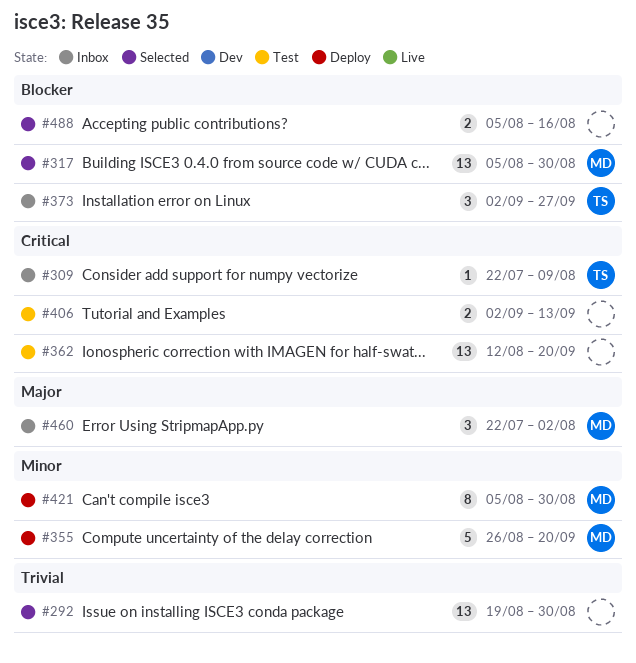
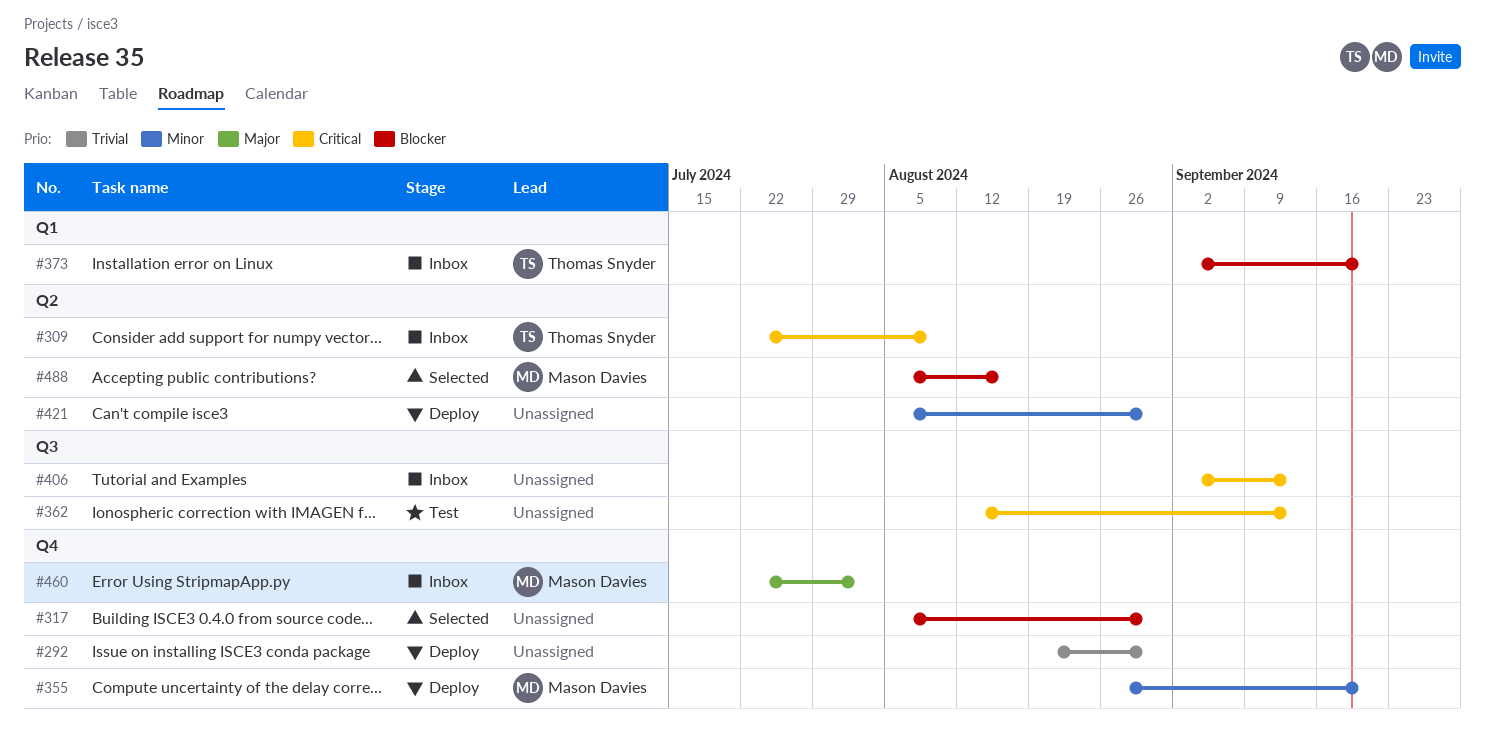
#292, status: Selected -> Deploy
#317, owner: Mason Davies -> none
#362, due: Sep 20 -> Sep 13
#373, due: Sep 27 -> Sep 20
#406, status: Test -> Inbox
#421, owner: Mason Davies -> none
#488, owner: none -> Mason Davies

